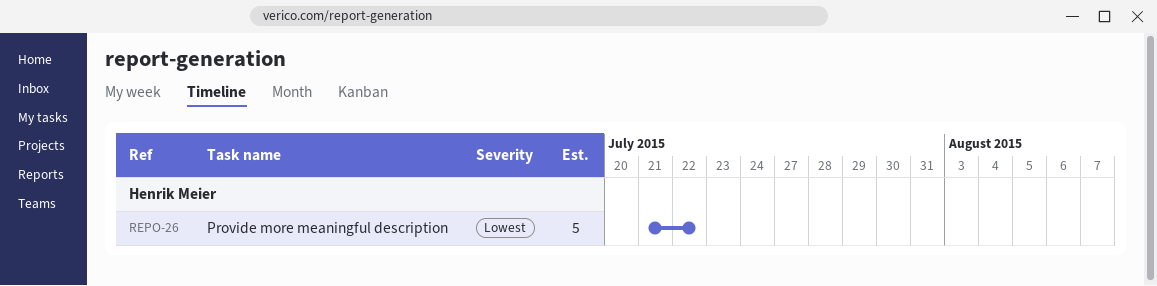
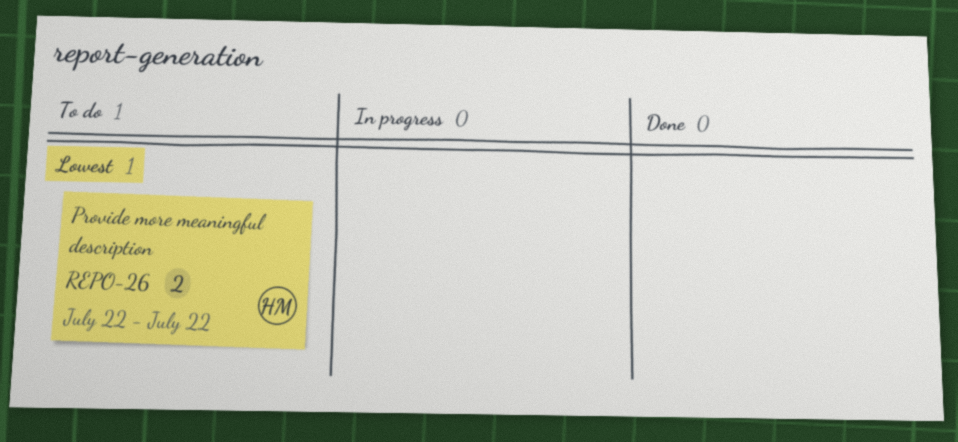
REPO-26, estimate: 5 -> 2
REPO-26, start: Jul 21 -> Jul 22

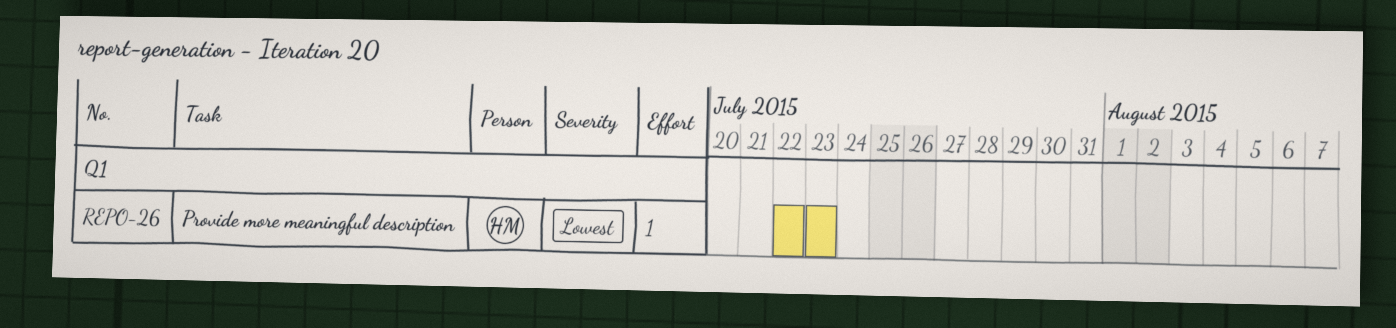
REPO-26, estimate: 2 -> 1
REPO-26, due: Jul 22 -> Jul 23

